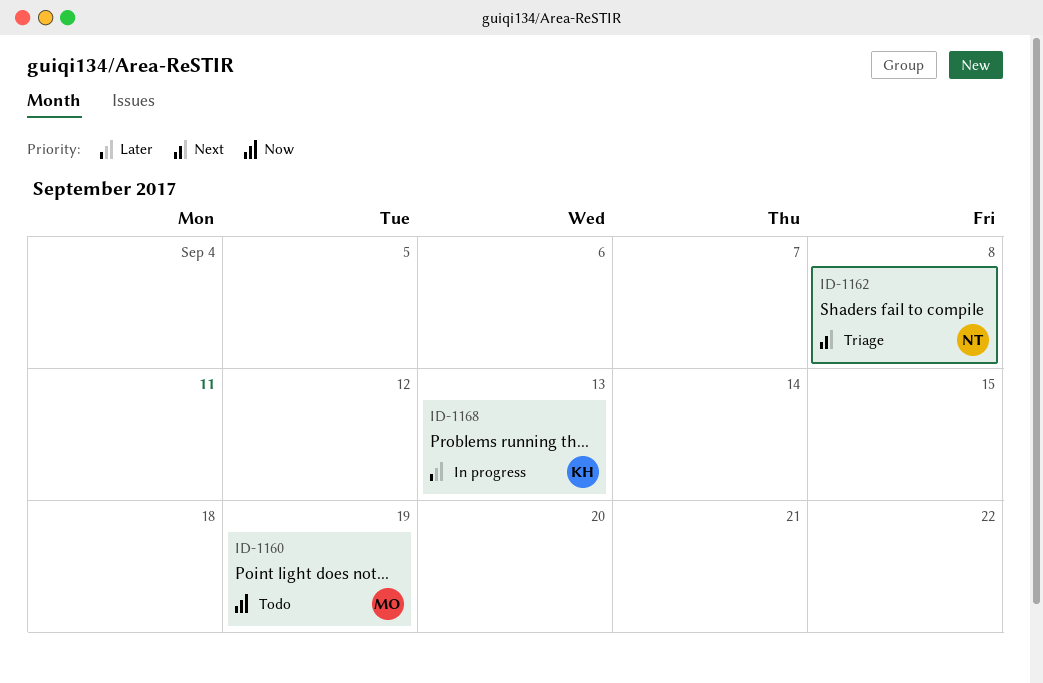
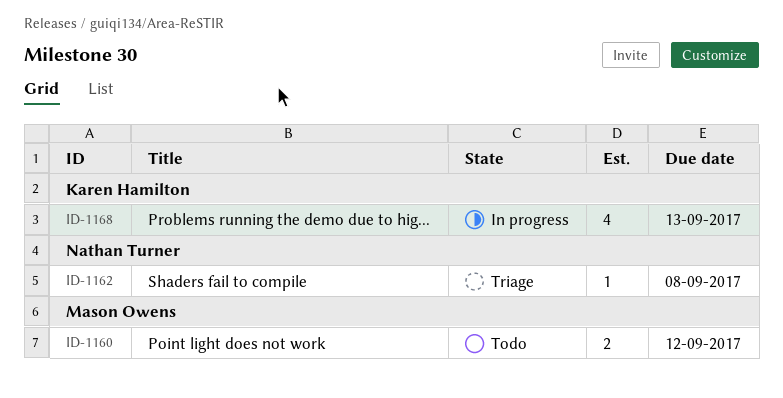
ID-1160, due: Sep 19 -> Sep 12

